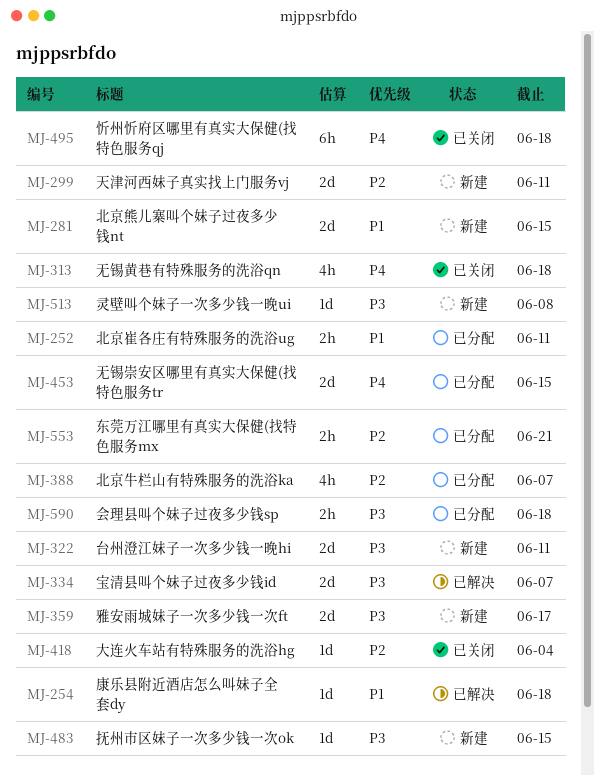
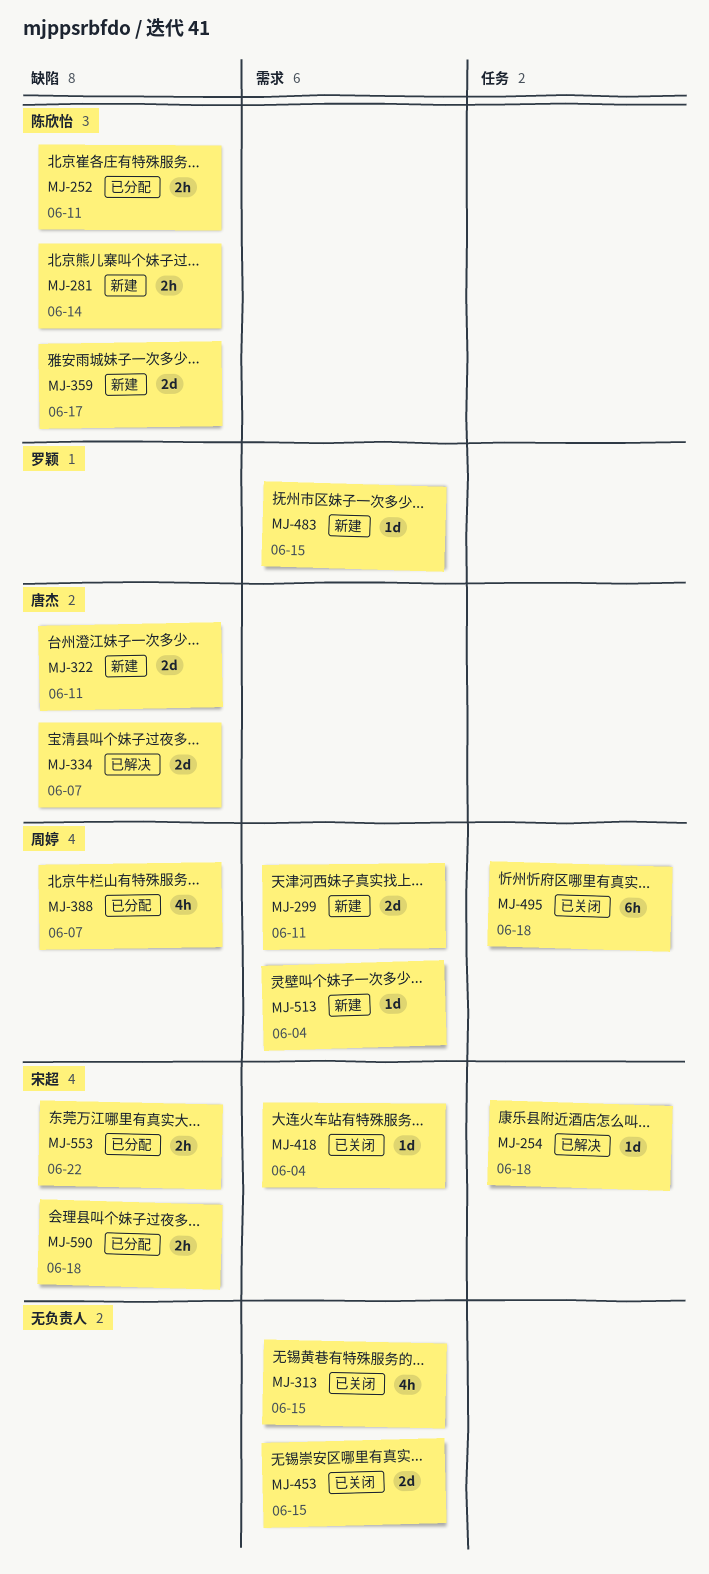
MJ-281, estimate: 2d -> 2h
MJ-281, due: Jun 15 -> Jun 14
MJ-313, due: Jun 18 -> Jun 15
MJ-453, status: 已分配 -> 已关闭
MJ-513, due: Jun 8 -> Jun 4
MJ-553, due: Jun 21 -> Jun 22

